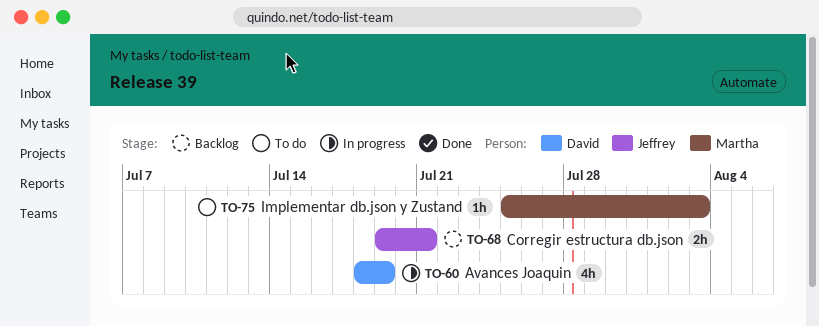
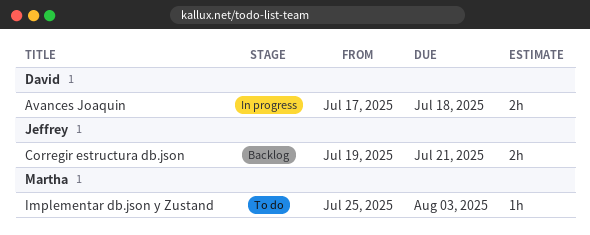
Avances Joaquin, estimate: 4h -> 2h
Avances Joaquin, start: Jul 18 -> Jul 17
Avances Joaquin, due: Jul 19 -> Jul 18

